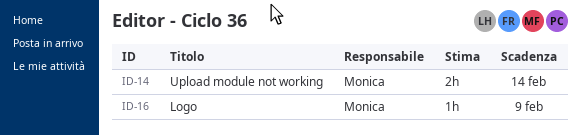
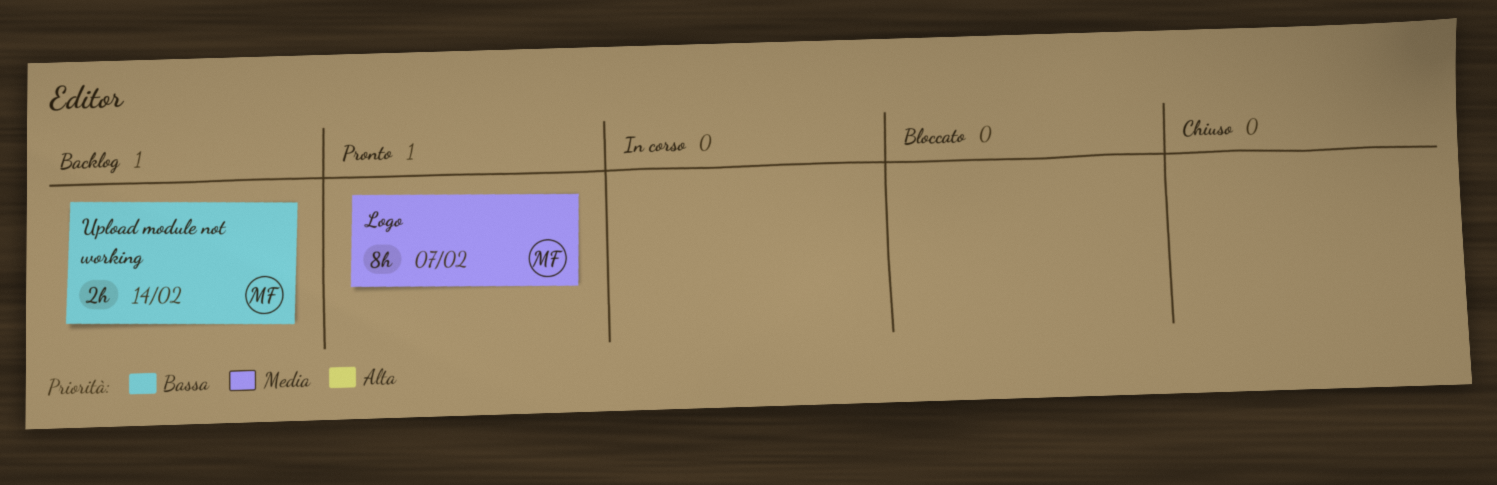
Logo, estimate: 1h -> 8h
Logo, due: Feb 9 -> Feb 7

